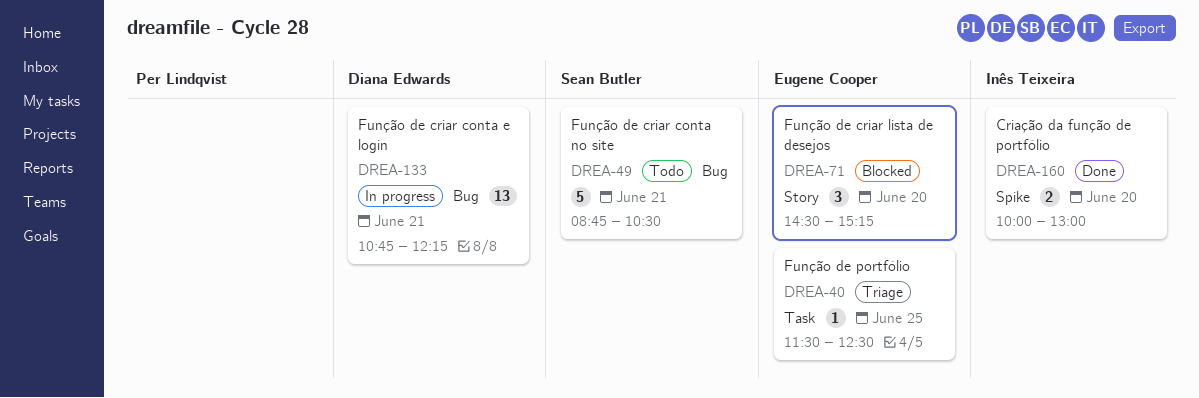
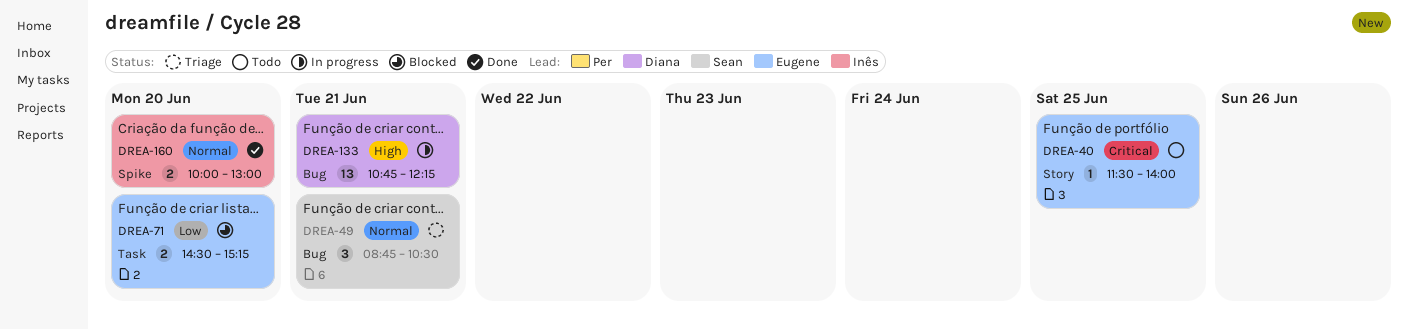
DREA-40, status: Triage -> Todo
DREA-40, label: Task -> Story
DREA-40, ends: 12:30 -> 14:00
DREA-49, status: Todo -> Triage
DREA-49, estimate: 5 -> 3
DREA-71, label: Story -> Task
DREA-71, estimate: 3 -> 2

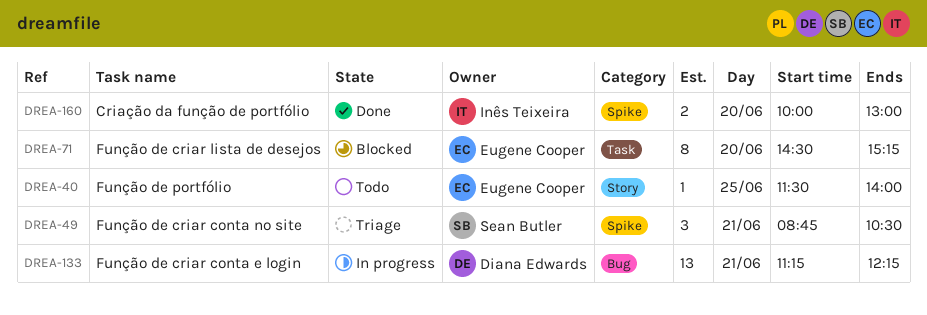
DREA-49, label: Bug -> Spike
DREA-71, estimate: 2 -> 8
DREA-133, begins: 10:45 -> 11:15

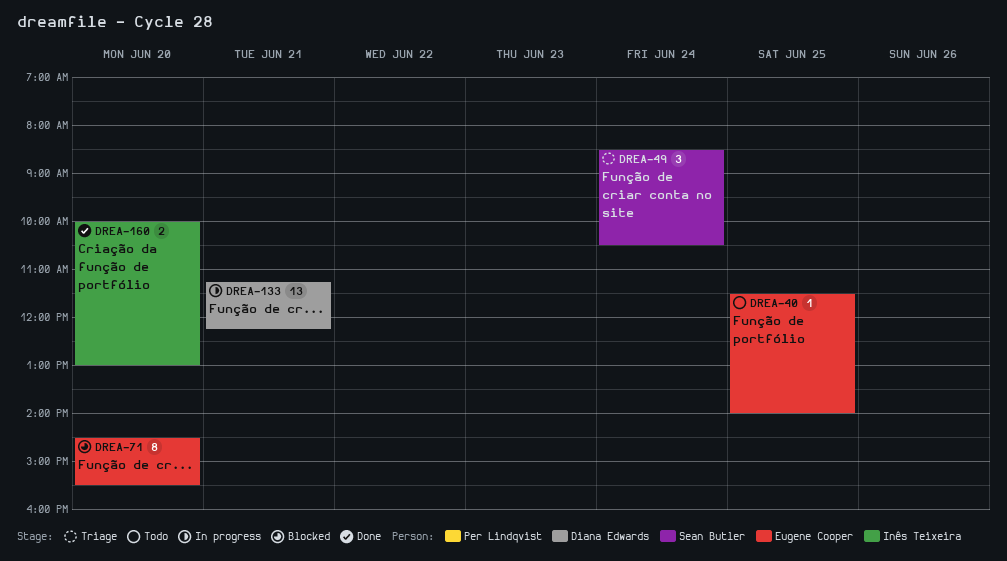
DREA-49, day: Jun 21 -> Jun 24
DREA-49, begins: 08:45 -> 08:30
DREA-71, ends: 15:15 -> 15:30

